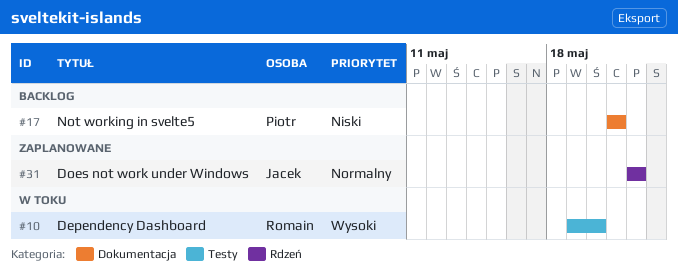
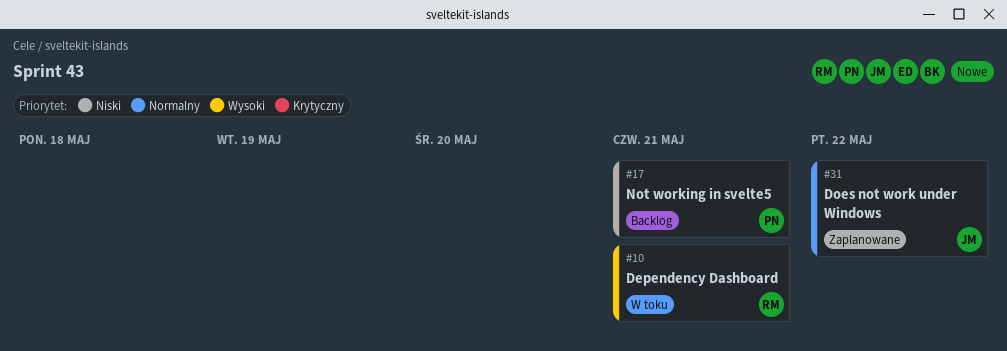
#10, due: May 20 -> May 21

